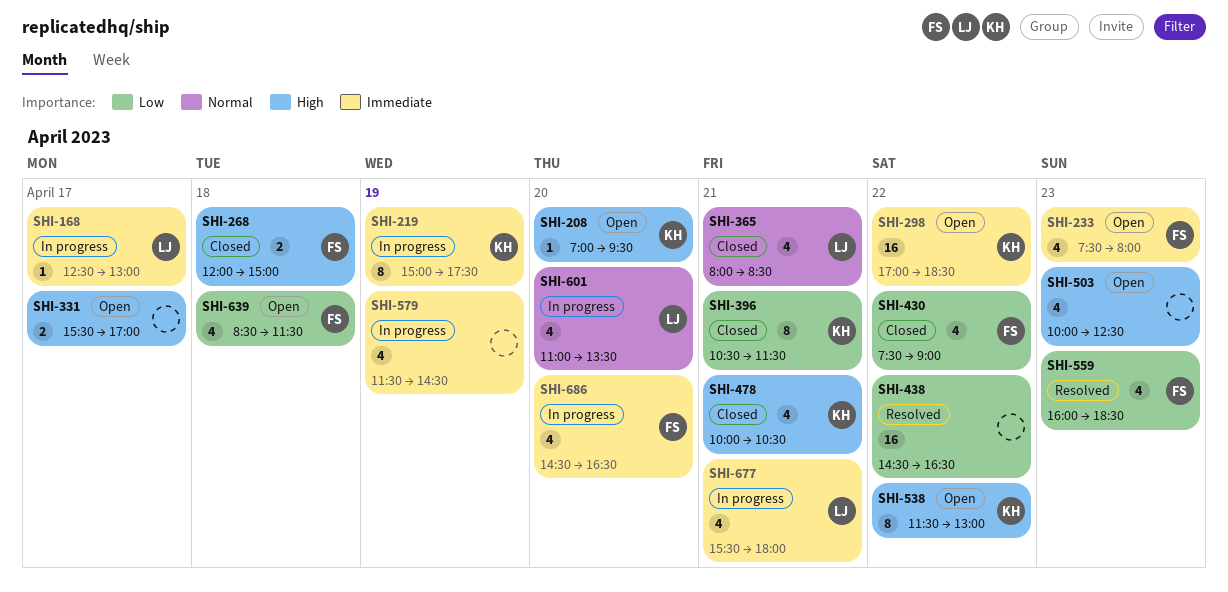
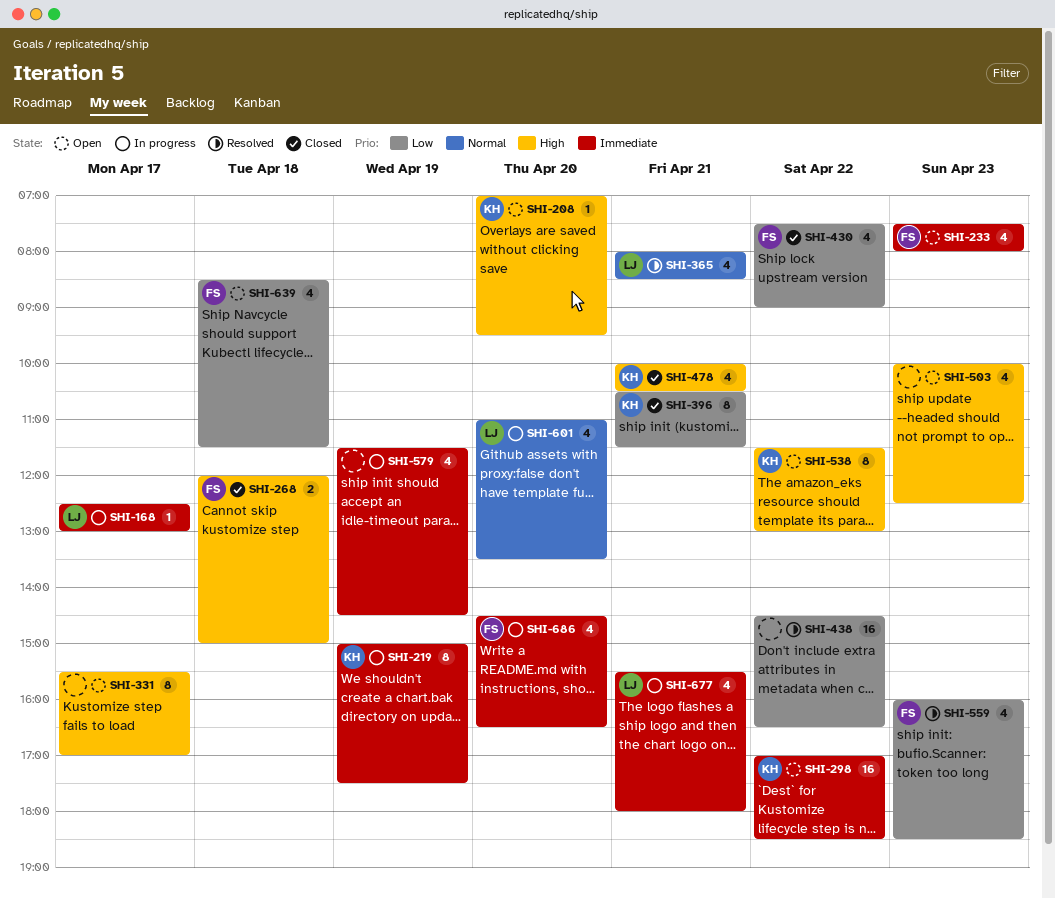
SHI-331, estimate: 2 -> 8
SHI-365, status: Closed -> Resolved

